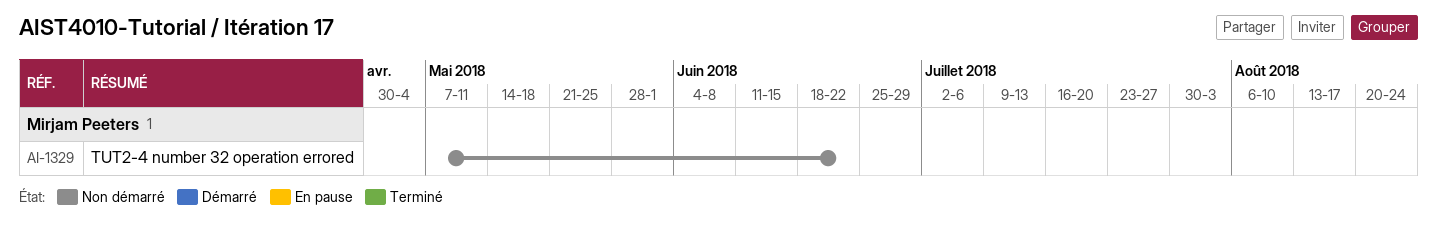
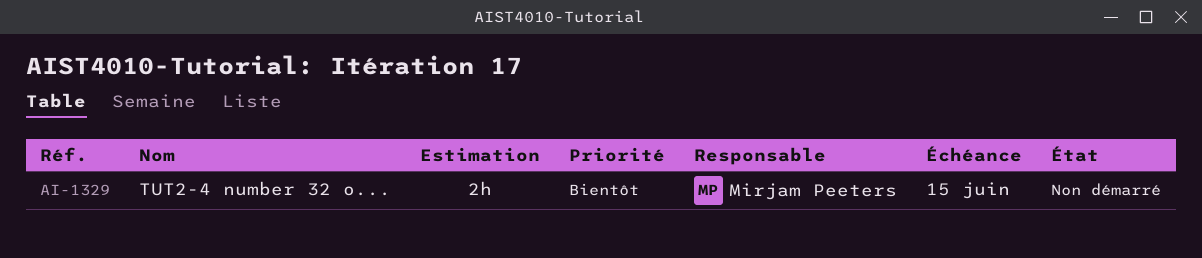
AI-1329, due: Jun 22 -> Jun 15

